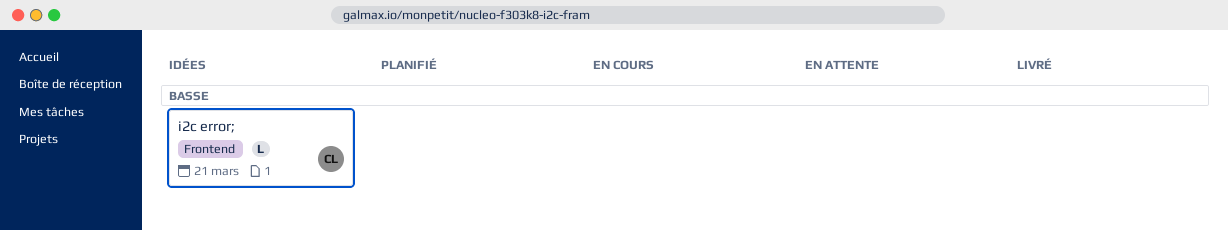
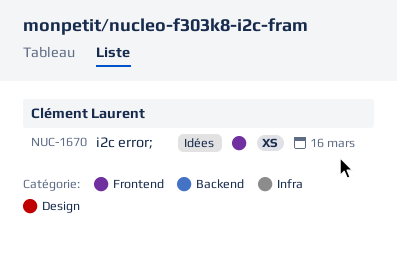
i2c error;, estimate: L -> XS
i2c error;, due: Mar 21 -> Mar 16

